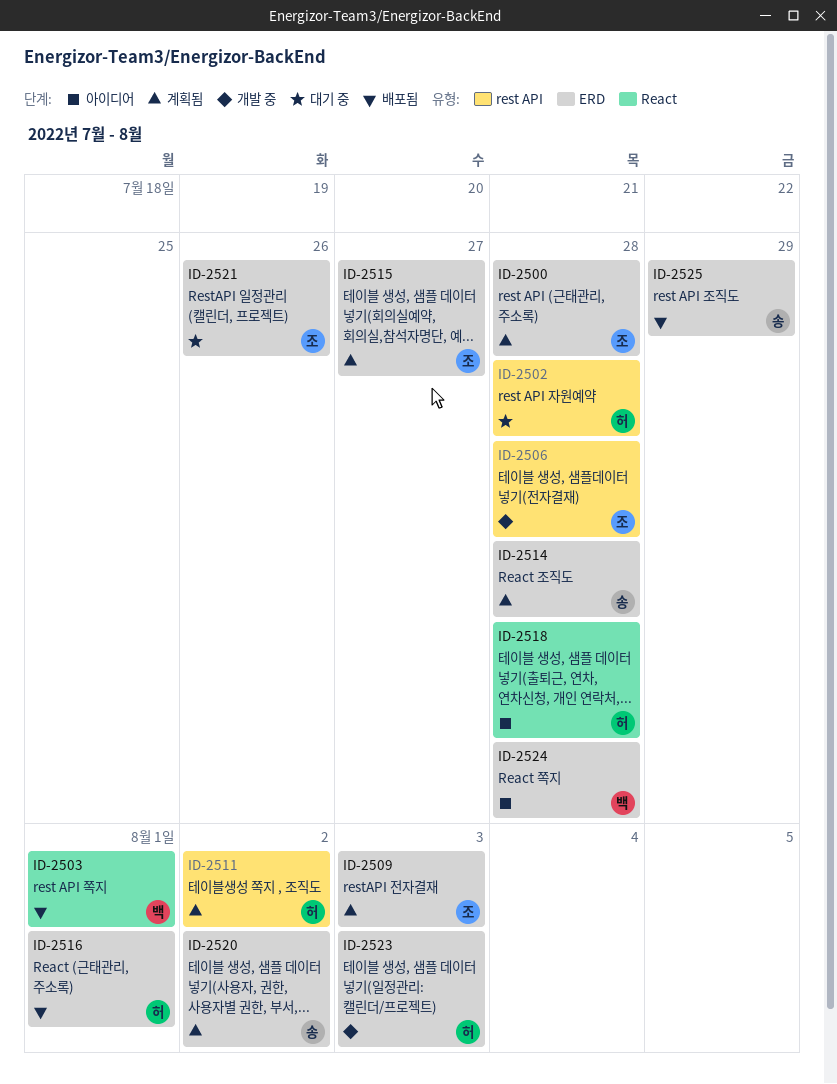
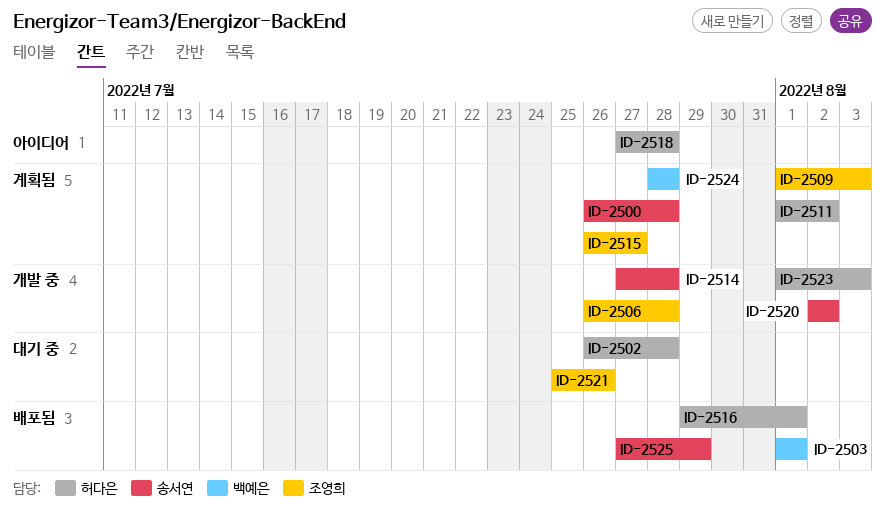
ID-2500, owner: 조영희 -> 송서연
ID-2514, status: 계획됨 -> 개발 중
ID-2520, status: 계획됨 -> 개발 중
ID-2524, status: 아이디어 -> 계획됨

